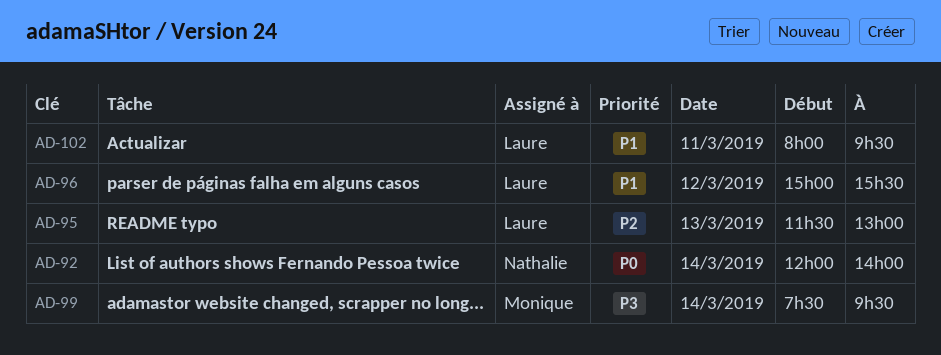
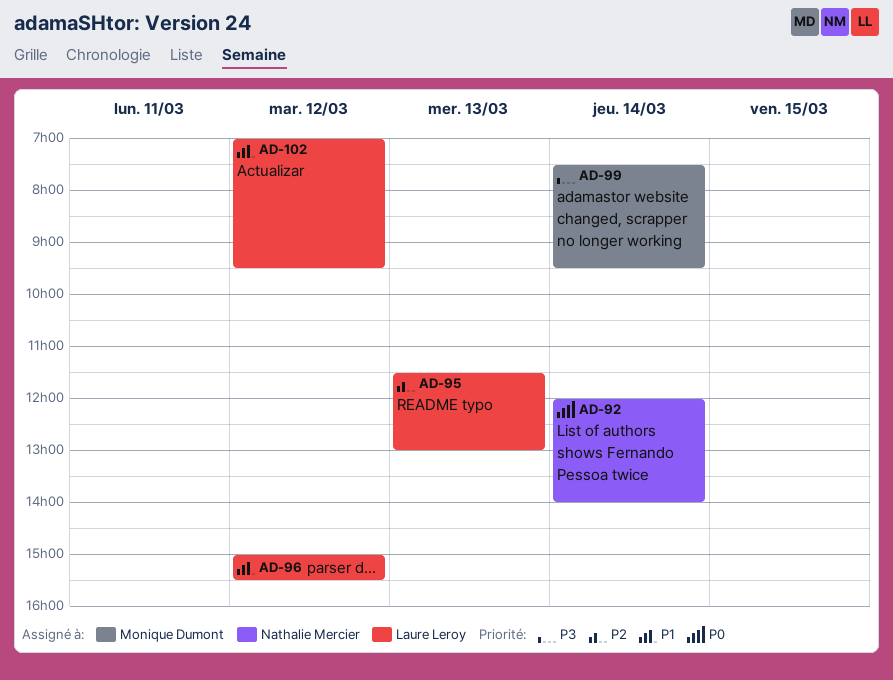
AD-102, day: Mar 11 -> Mar 12
AD-102, begins: 08:00 -> 07:00

